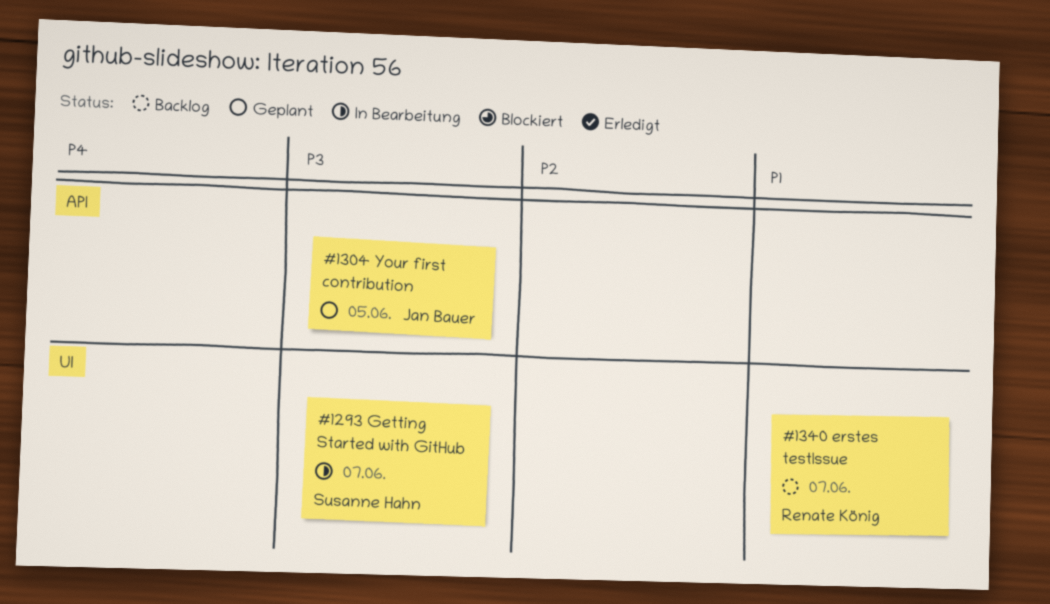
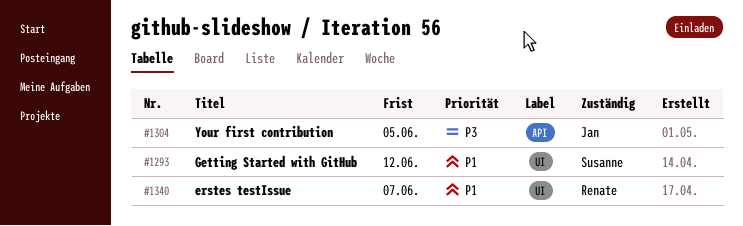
#1293, priority: P3 -> P1
#1293, due: Jun 7 -> Jun 12

